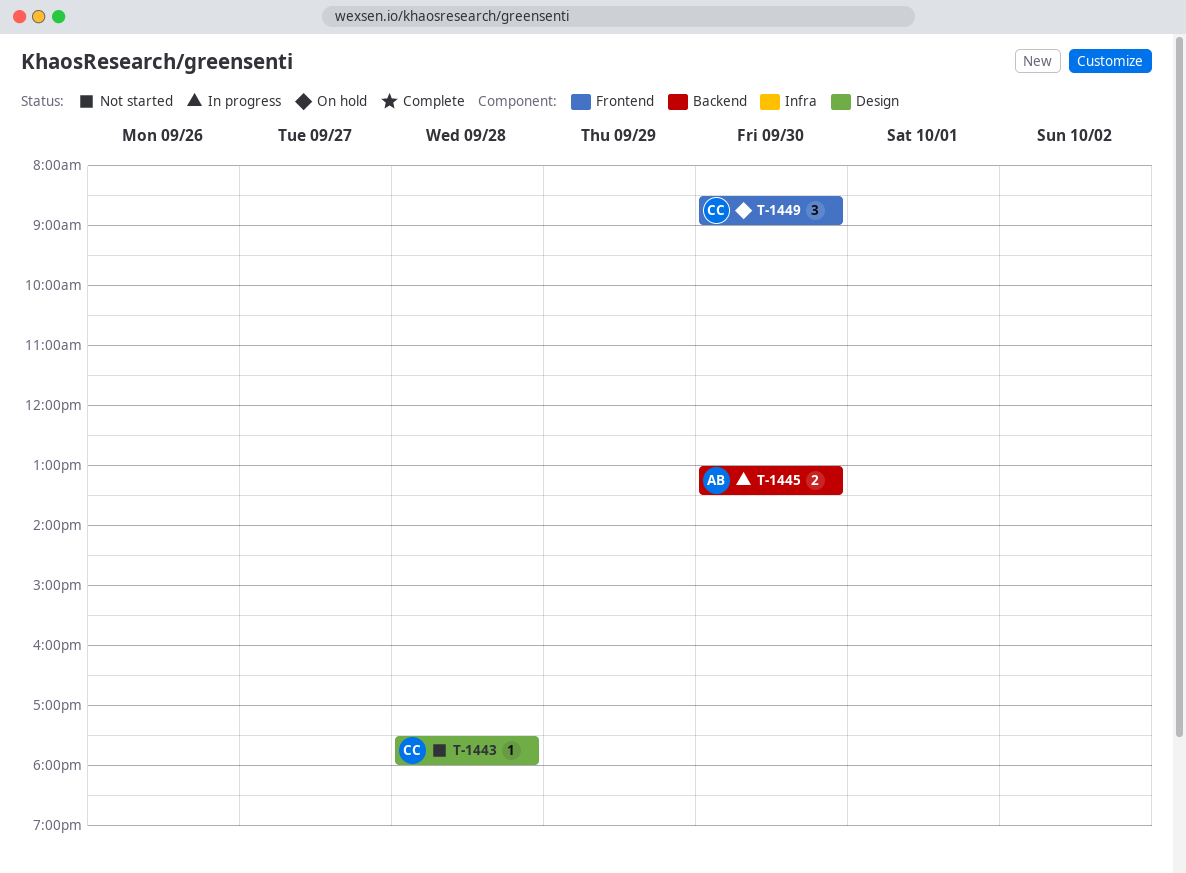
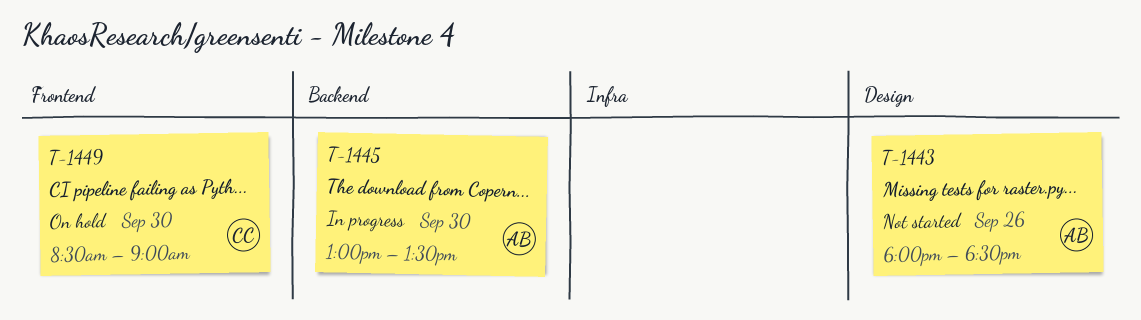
T-1443, owner: CC -> AB
T-1443, day: Sep 28 -> Sep 26
T-1443, begins: 17:30 -> 18:00
T-1443, ends: 18:00 -> 18:30

